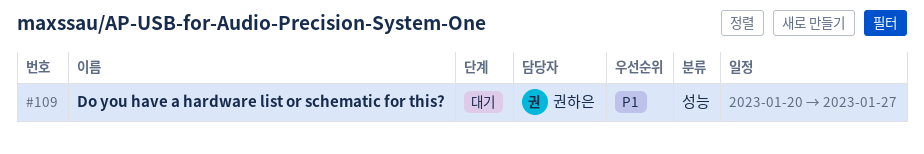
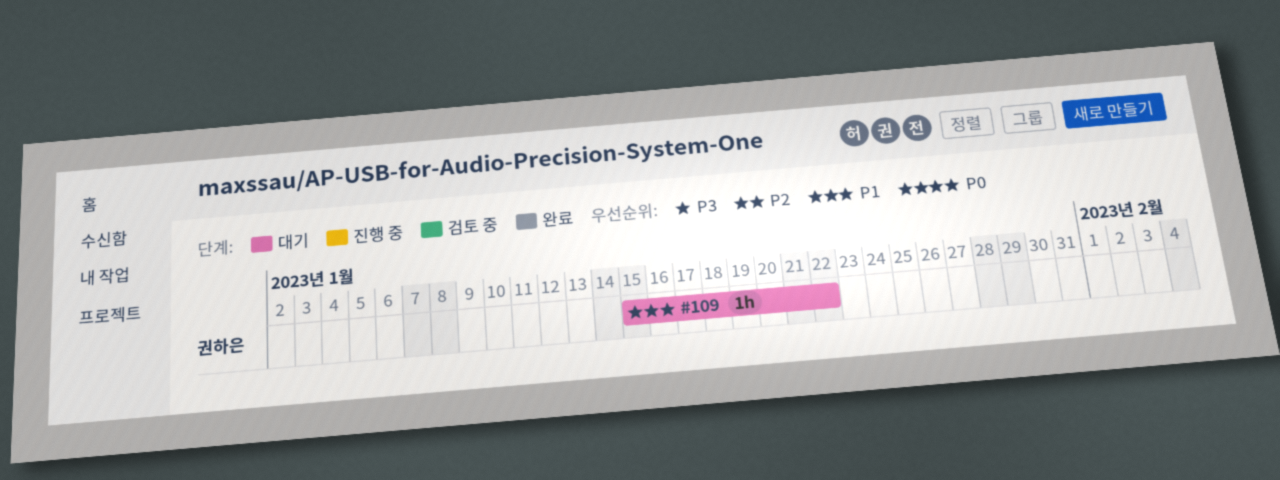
#109, start: Jan 20 -> Jan 15
#109, due: Jan 27 -> Jan 22

